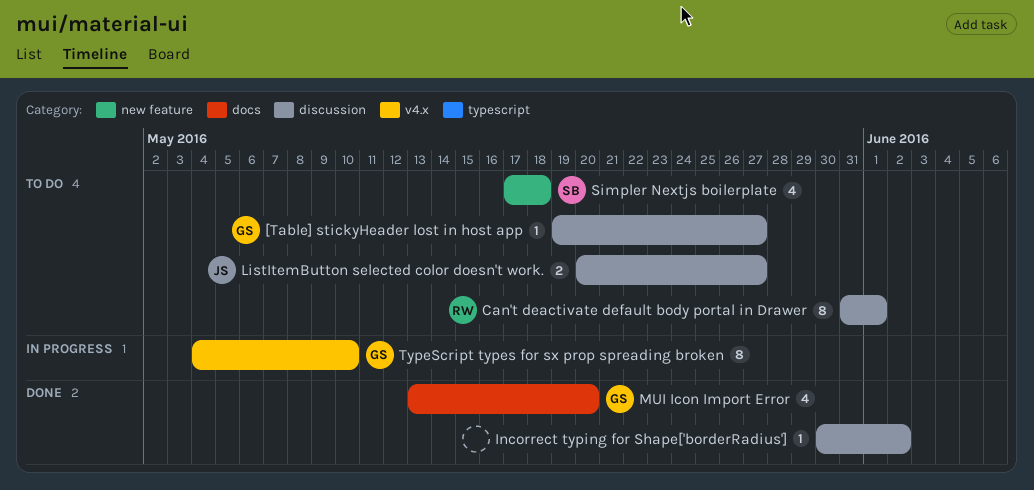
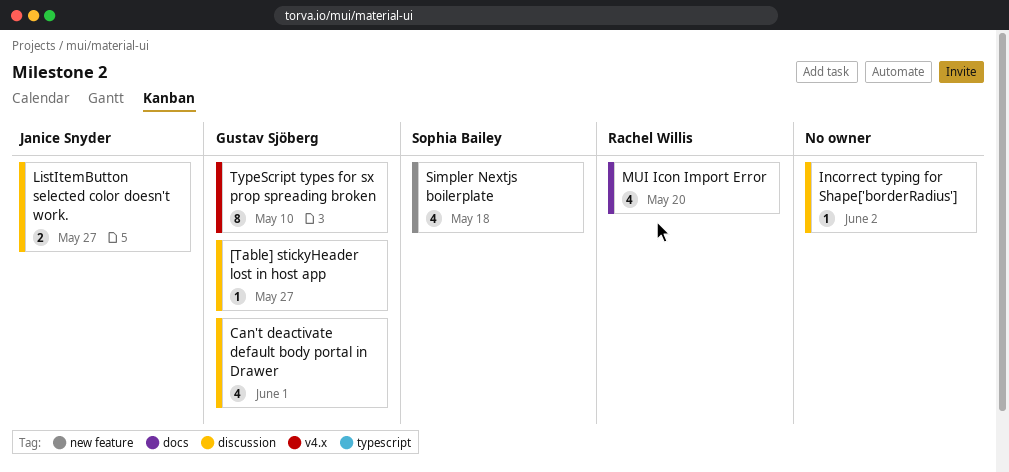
Can't deactivate default body portal in Drawer, owner: Rachel Willis -> Gustav Sjöberg
Can't deactivate default body portal in Drawer, estimate: 8 -> 4
MUI Icon Import Error, owner: Gustav Sjöberg -> Rachel Willis

